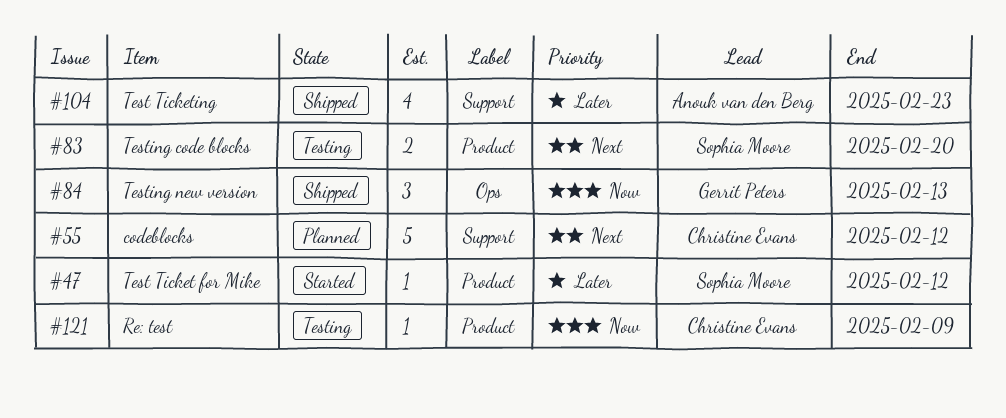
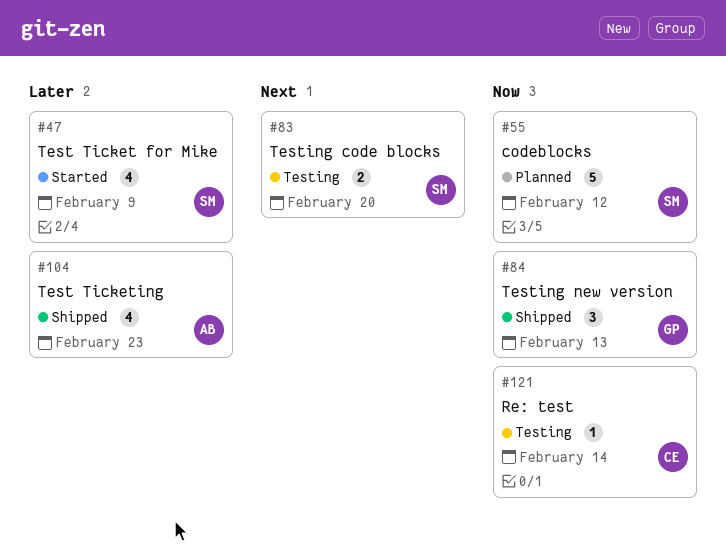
#47, estimate: 1 -> 4
#47, due: Feb 12 -> Feb 9
#55, owner: Christine Evans -> Sophia Moore
#55, priority: Next -> Now
#121, due: Feb 9 -> Feb 14

